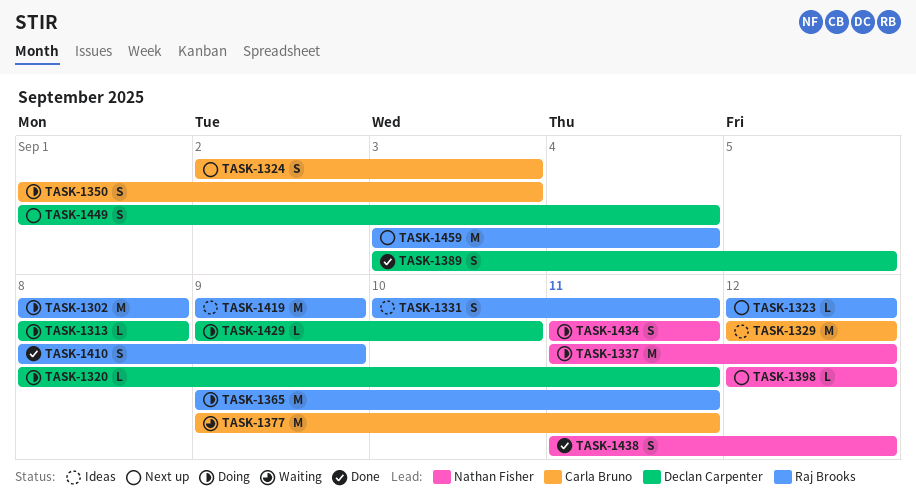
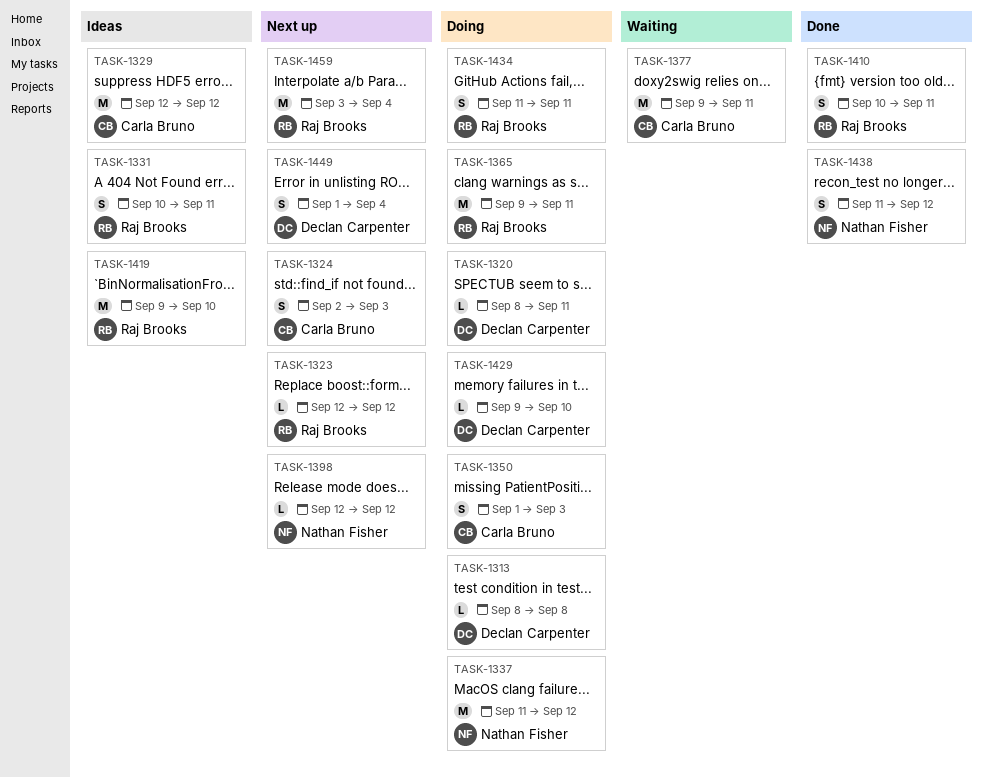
TASK-1302: present -> none
TASK-1389: present -> none
TASK-1410, start: Sep 8 -> Sep 10
TASK-1410, due: Sep 9 -> Sep 11
TASK-1419, due: Sep 9 -> Sep 10
TASK-1434, owner: Nathan Fisher -> Raj Brooks

